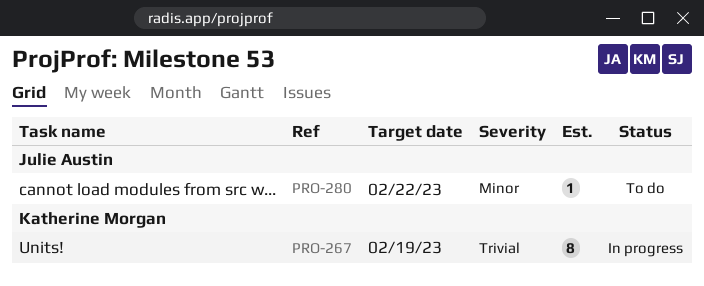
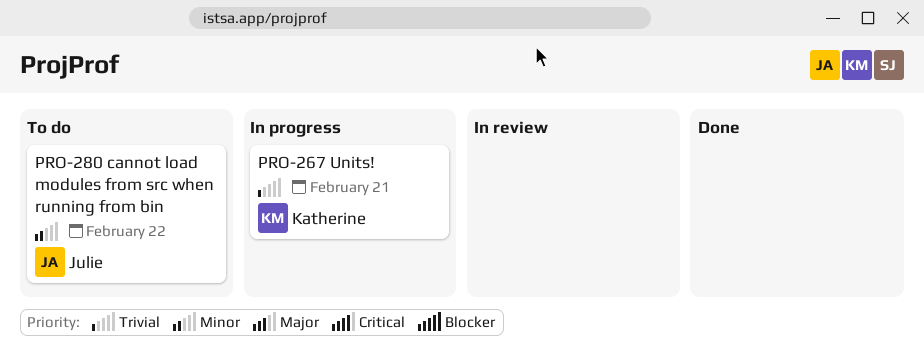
PRO-267, due: Feb 19 -> Feb 21

